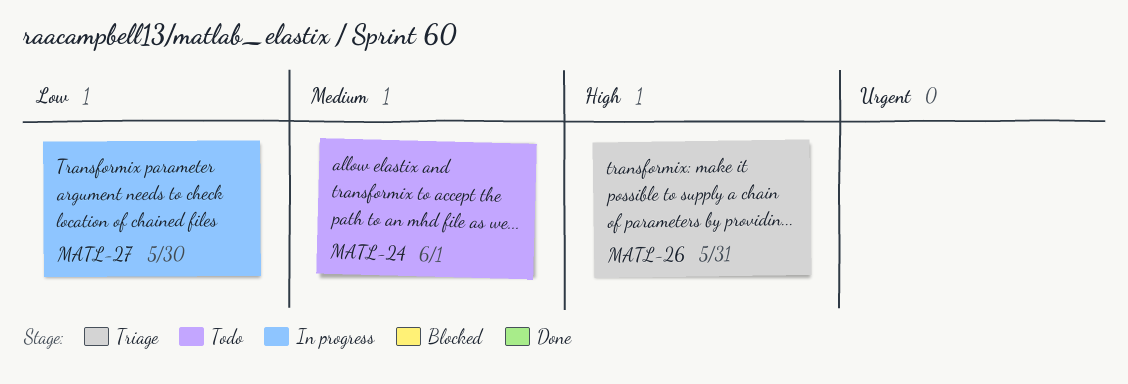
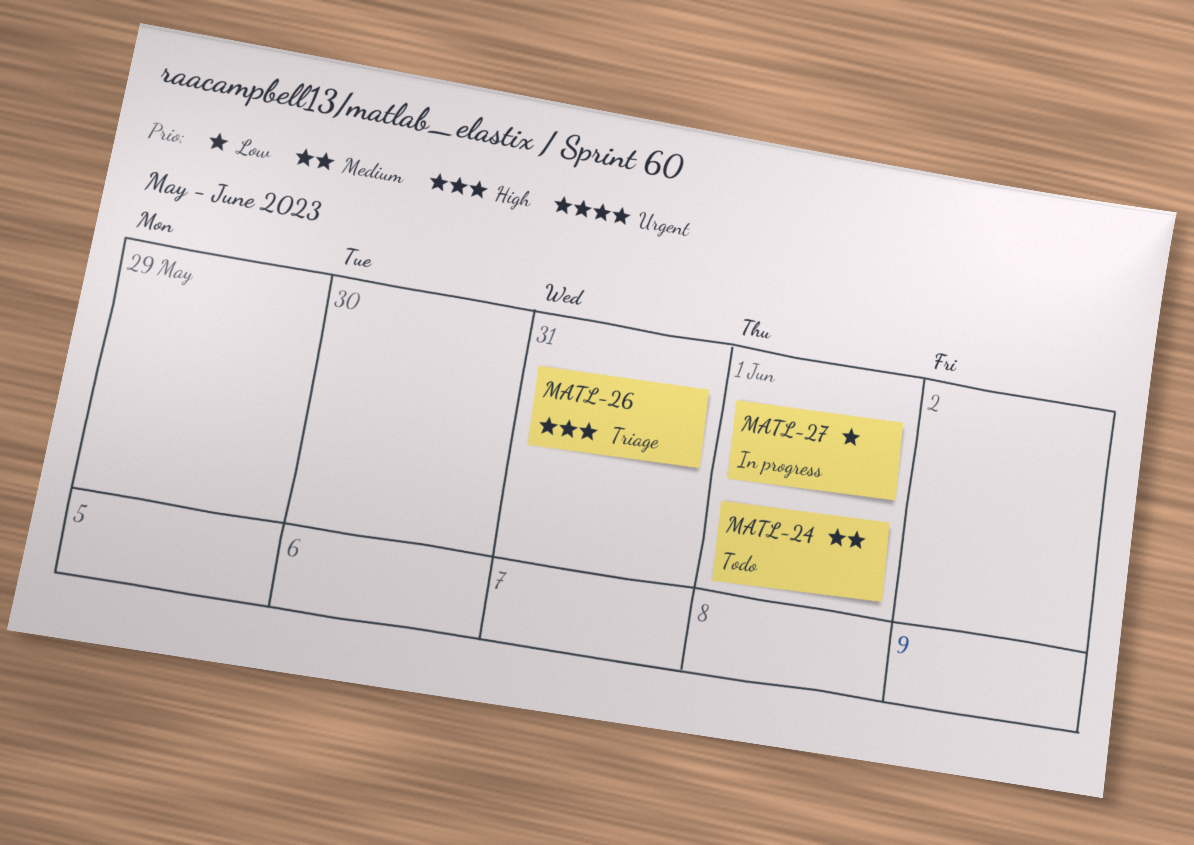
MATL-27, due: May 30 -> Jun 1

